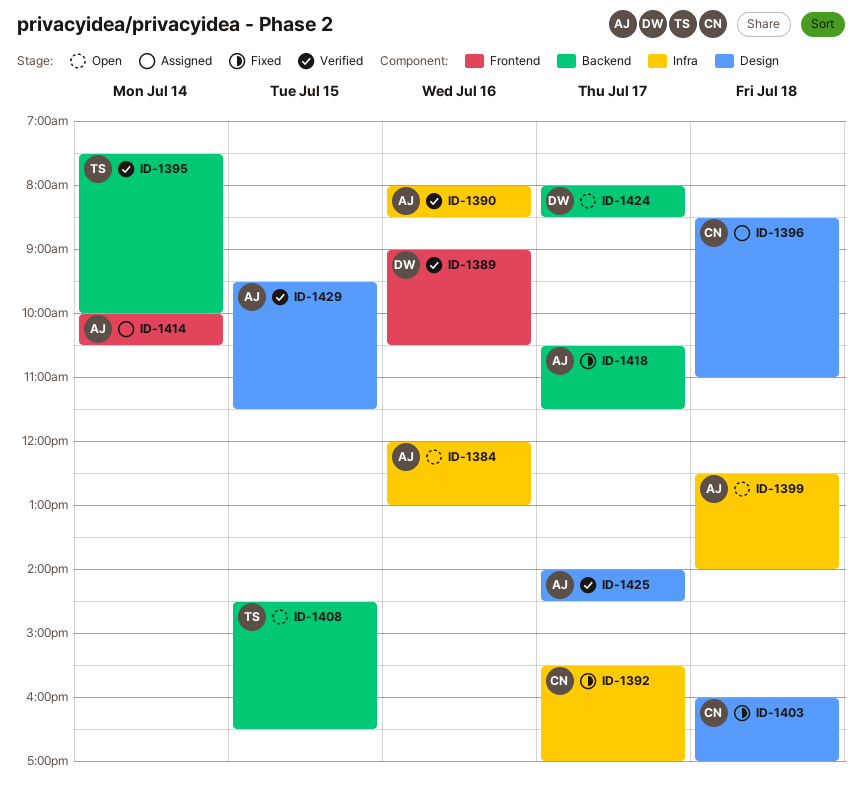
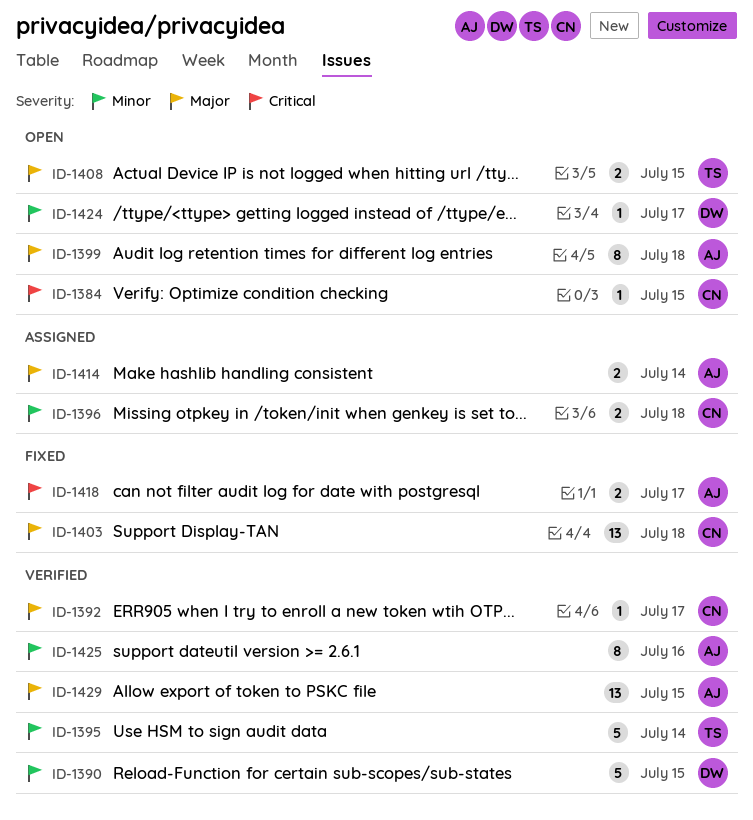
ID-1384, owner: AJ -> CN
ID-1384, day: Jul 16 -> Jul 15
ID-1389: present -> none
ID-1390, owner: AJ -> DW
ID-1390, day: Jul 16 -> Jul 15
ID-1392, status: Fixed -> Verified
ID-1425, day: Jul 17 -> Jul 16

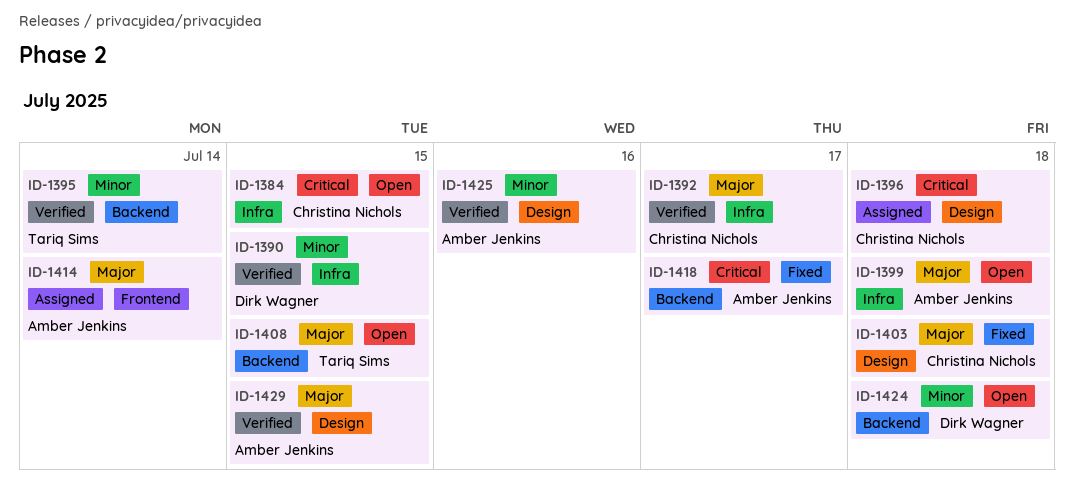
ID-1396, priority: Minor -> Critical
ID-1424, day: Jul 17 -> Jul 18

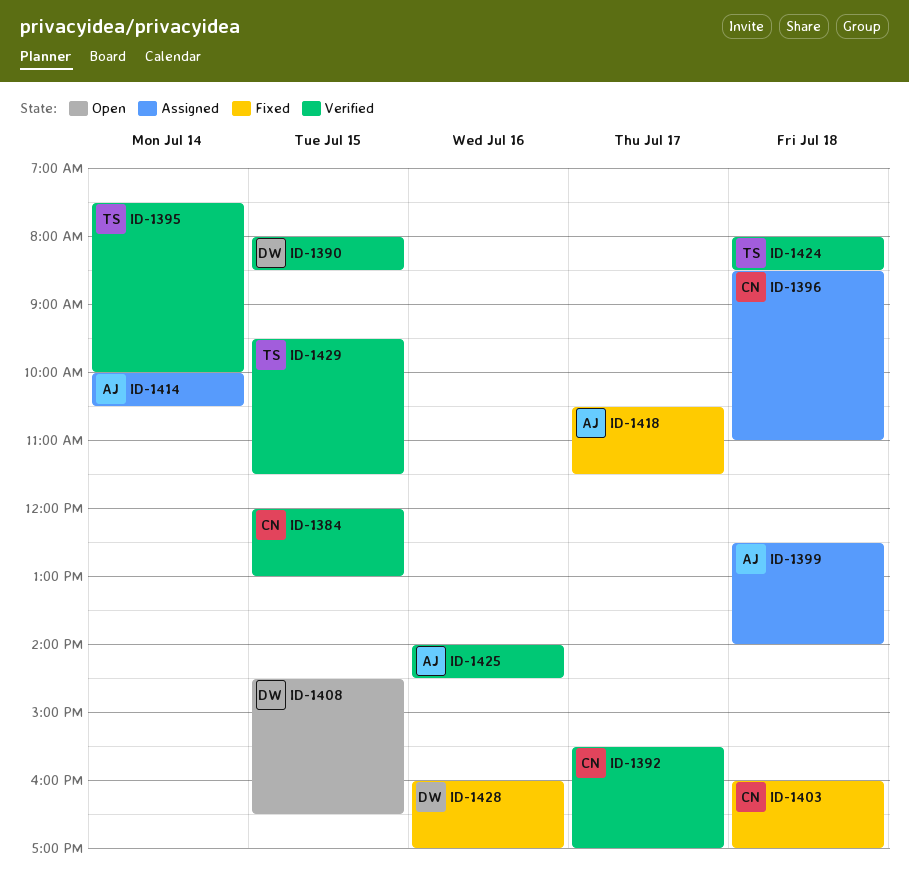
ID-1384, status: Open -> Verified
ID-1399, status: Open -> Assigned
ID-1408, owner: Tariq Sims -> Dirk Wagner
ID-1424, status: Open -> Verified
ID-1424, owner: Dirk Wagner -> Tariq Sims
ID-1428: none -> present
ID-1429, owner: Amber Jenkins -> Tariq Sims

